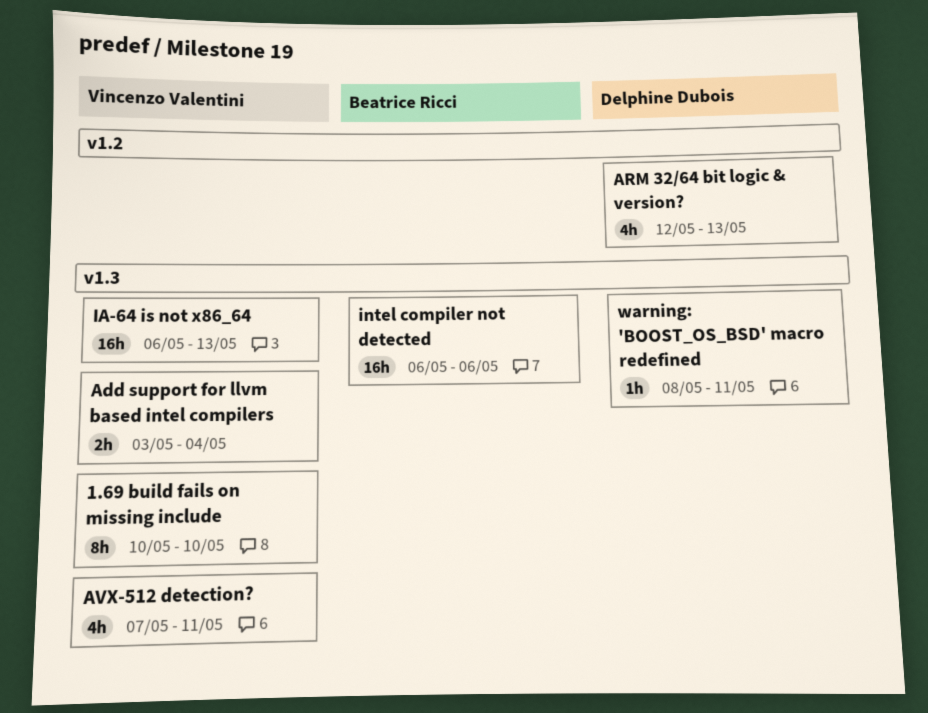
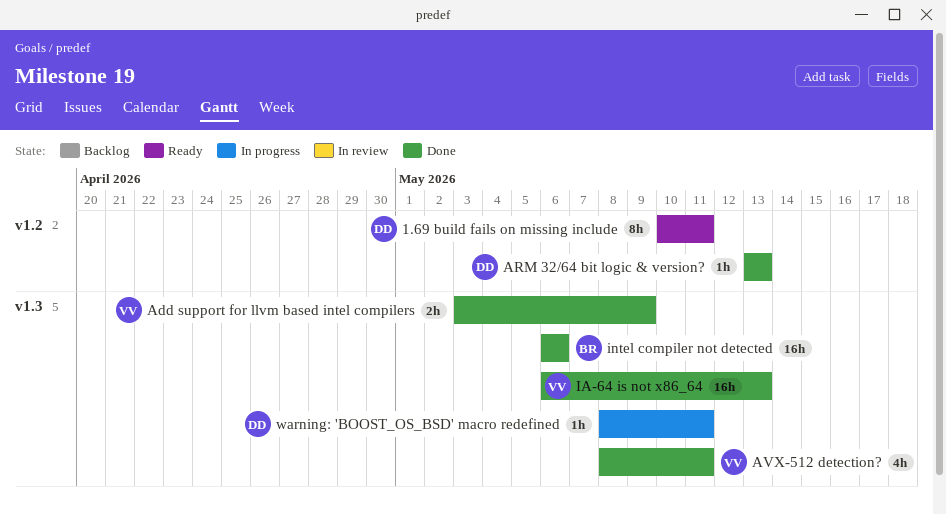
1.69 build fails on missing include, owner: Vincenzo Valentini -> Delphine Dubois
1.69 build fails on missing include, label: v1.3 -> v1.2
1.69 build fails on missing include, due: May 10 -> May 11
Add support for llvm based intel compilers, due: May 4 -> May 9
ARM 32/64 bit logic & version?, estimate: 4h -> 1h
ARM 32/64 bit logic & version?, start: May 12 -> May 13
AVX-512 detection?, start: May 7 -> May 8

